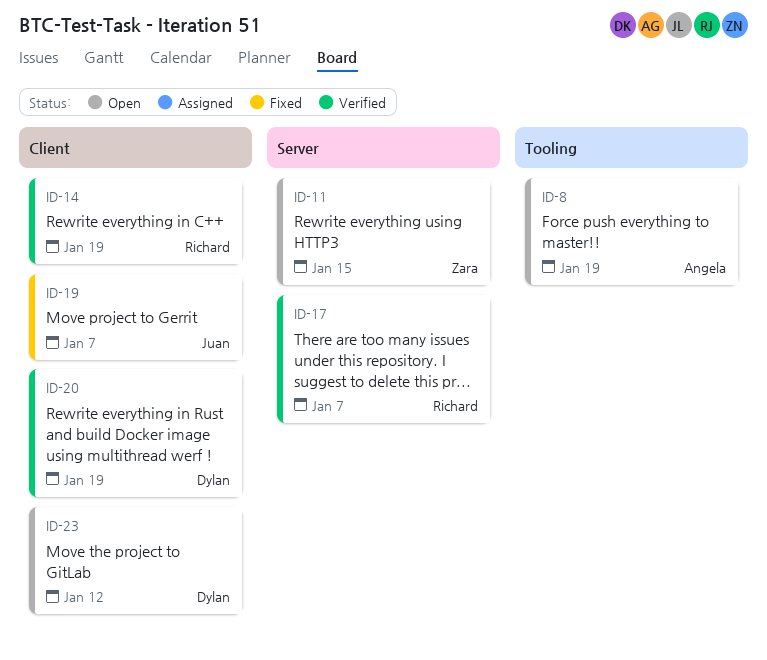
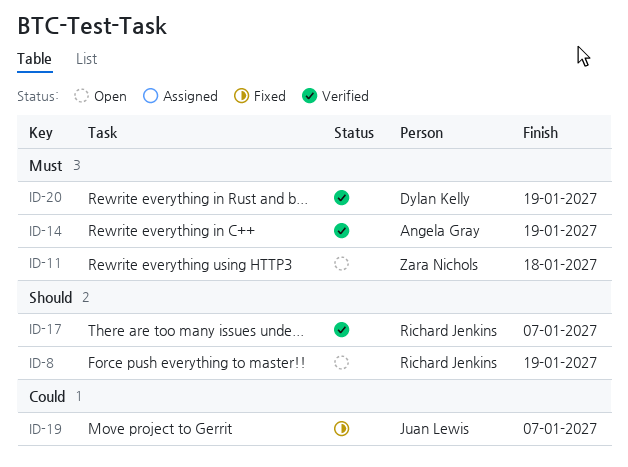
ID-8, owner: Angela Gray -> Richard Jenkins
ID-11, due: Jan 15 -> Jan 18
ID-14, owner: Richard Jenkins -> Angela Gray
ID-23: present -> none

